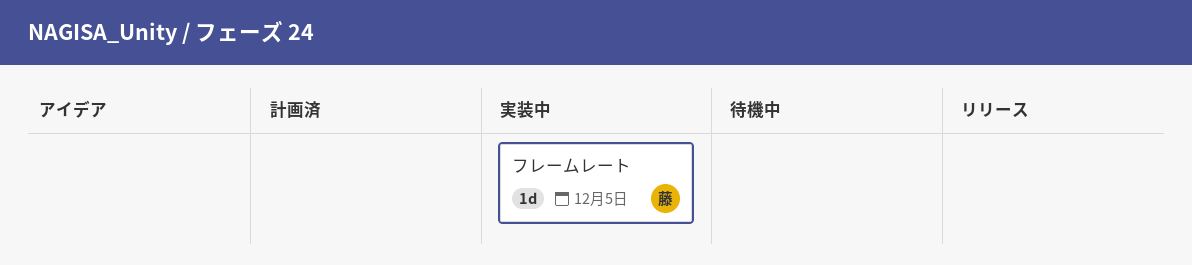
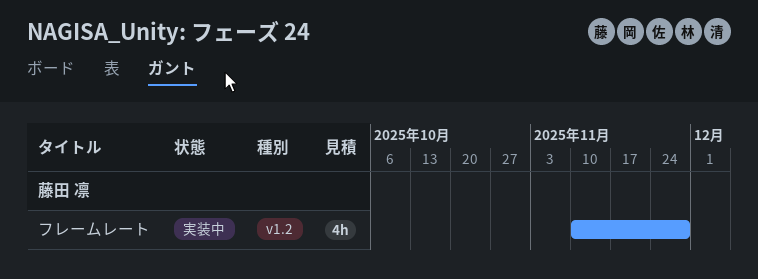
フレームレート, estimate: 1d -> 4h
フレームレート, due: Dec 5 -> Nov 28

